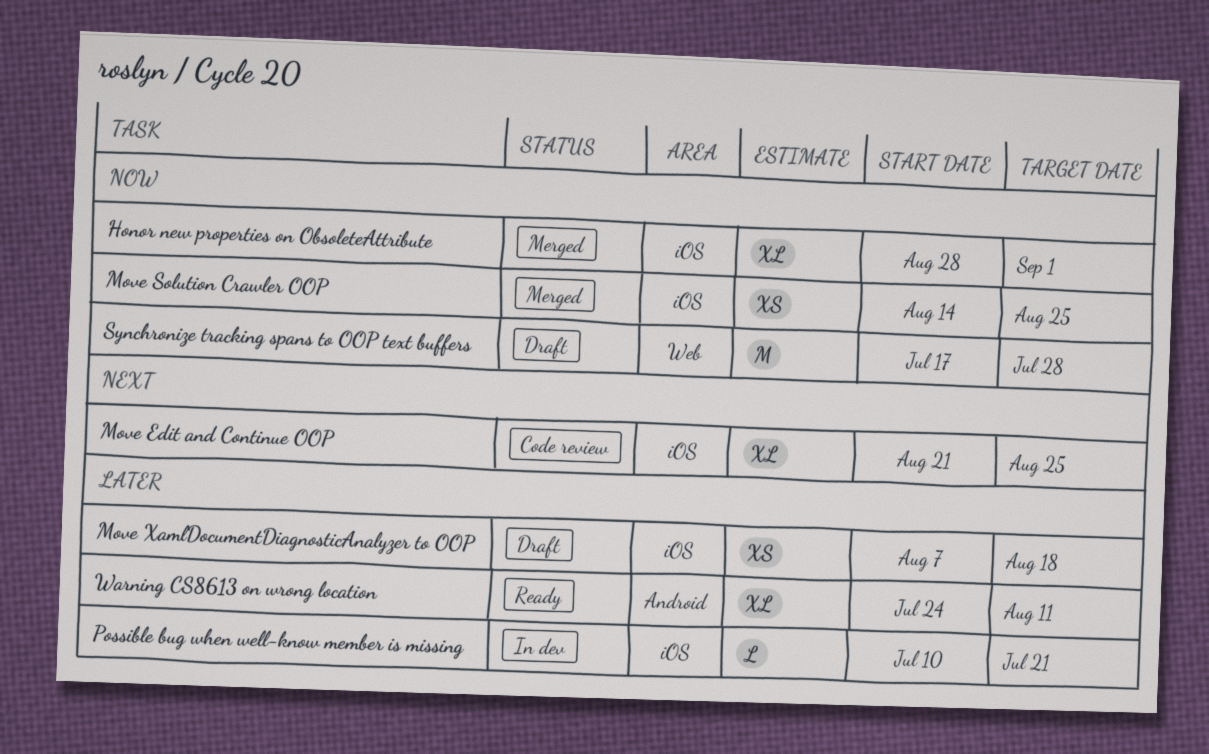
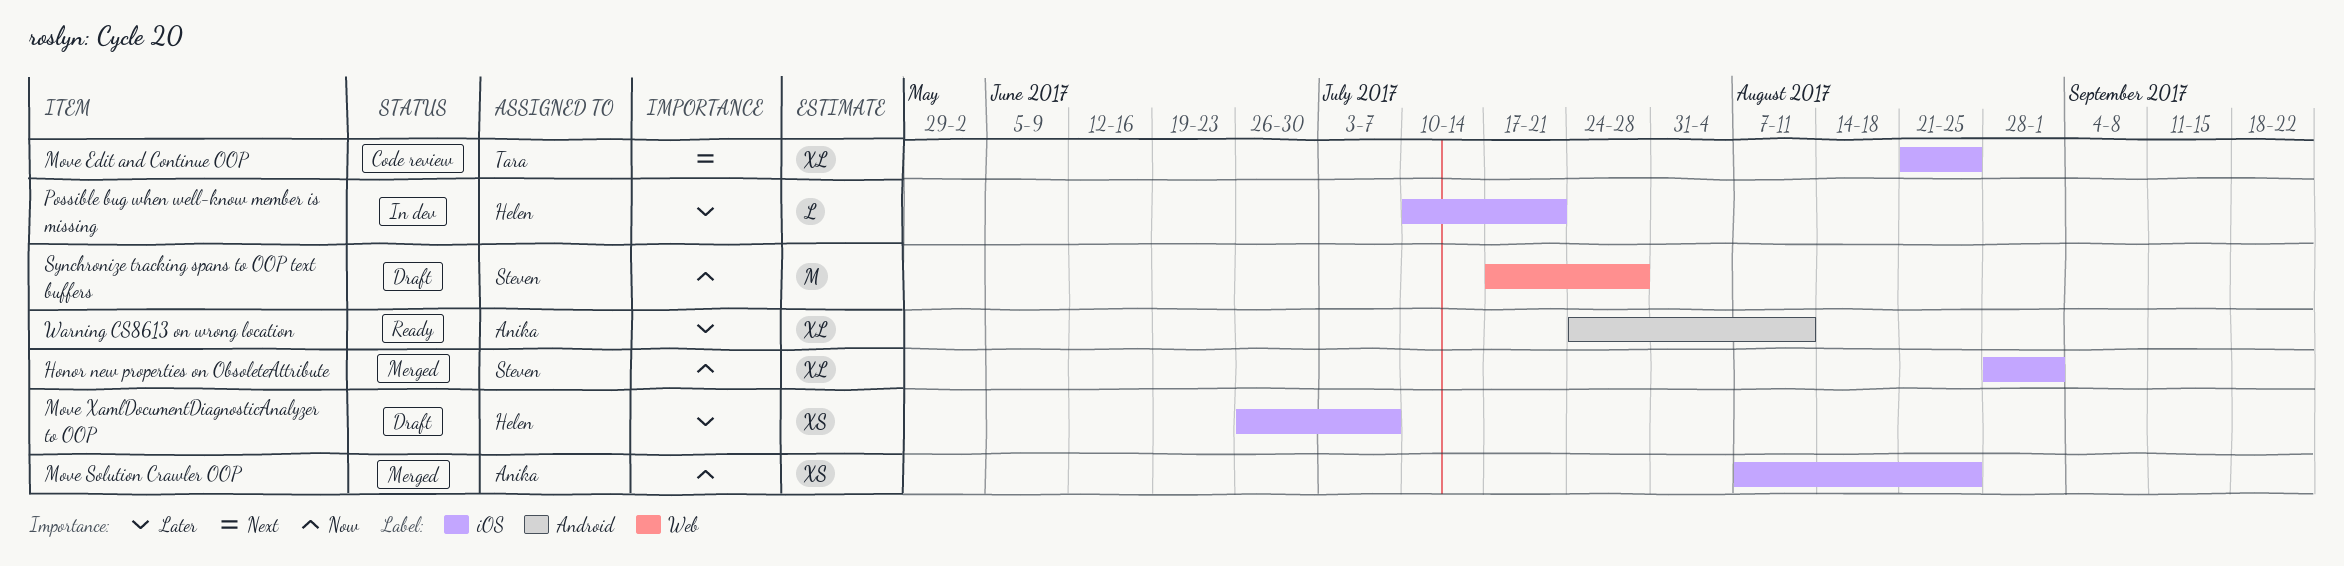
Move Solution Crawler OOP, start: Aug 14 -> Aug 7
Move XamlDocumentDiagnosticAnalyzer to OOP, start: Aug 7 -> Jun 26
Move XamlDocumentDiagnosticAnalyzer to OOP, due: Aug 18 -> Jul 7

